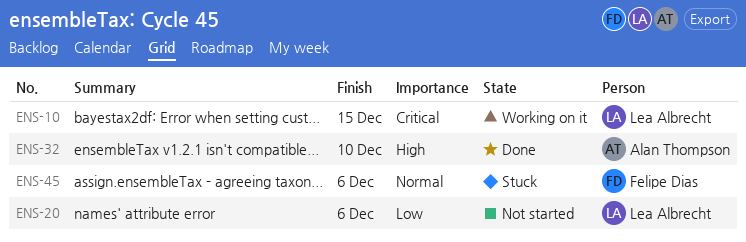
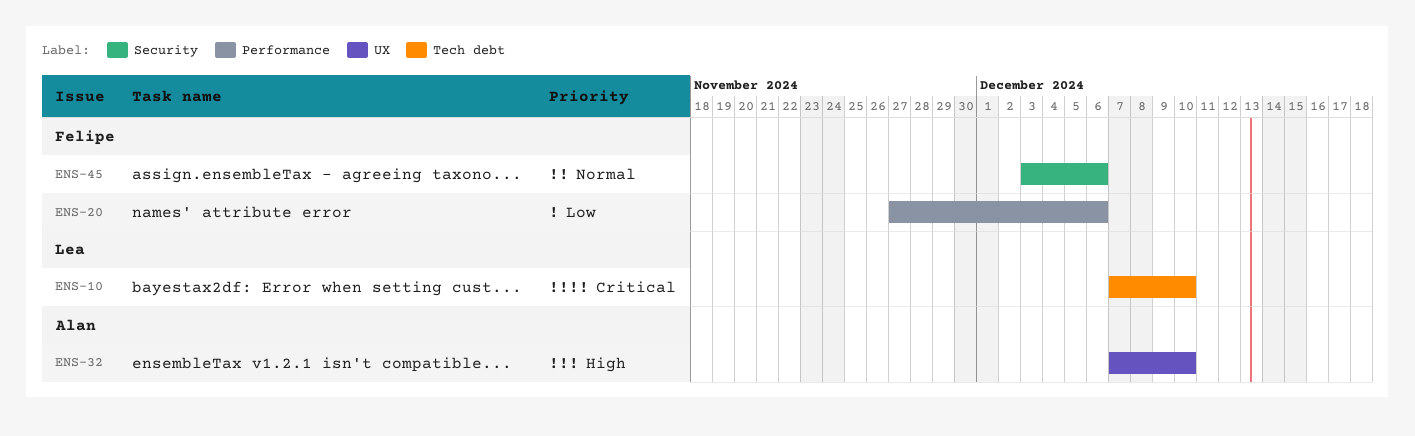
ENS-10, due: Dec 15 -> Dec 10
ENS-20, owner: Lea Albrecht -> Felipe Dias

